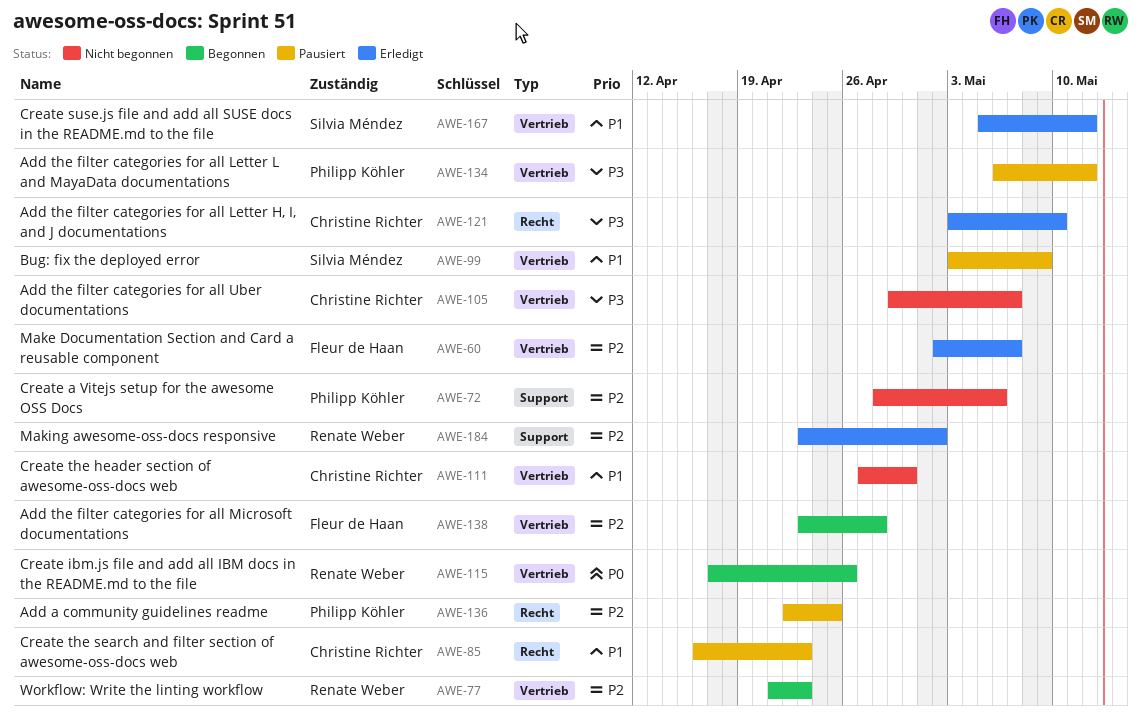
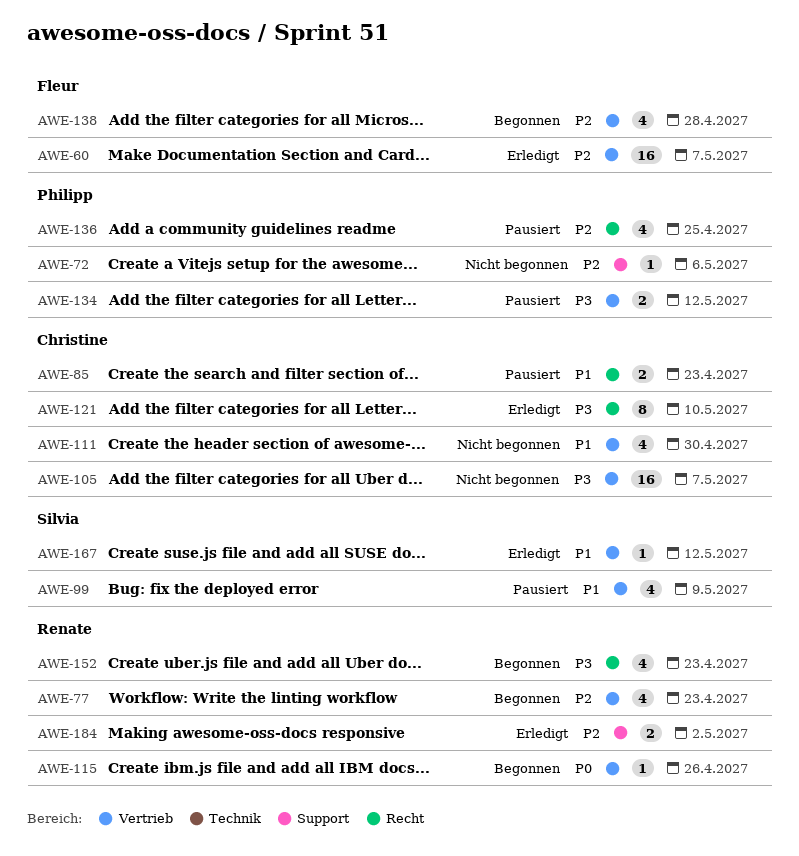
AWE-152: none -> present

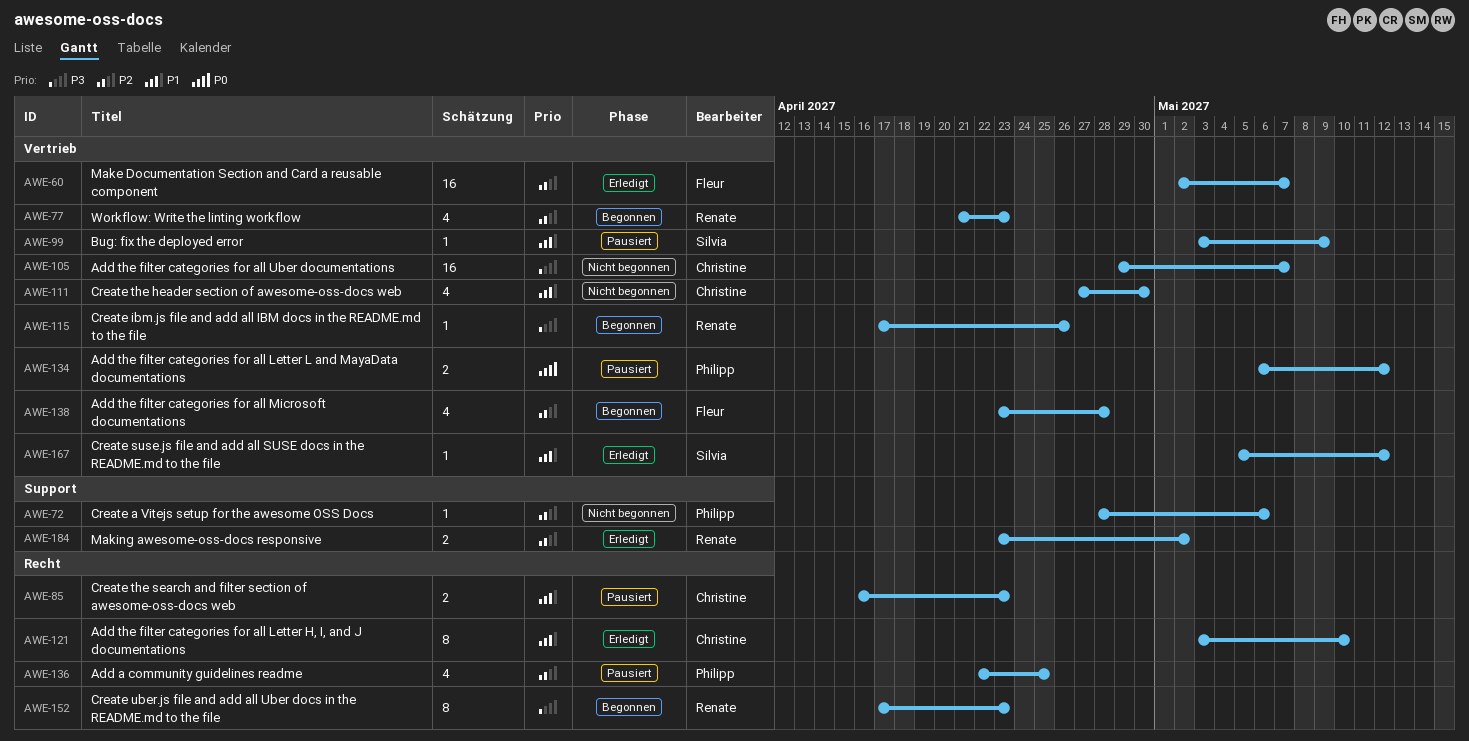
AWE-99, estimate: 4 -> 1
AWE-115, priority: P0 -> P3
AWE-121, priority: P3 -> P1
AWE-134, priority: P3 -> P0
AWE-152, estimate: 4 -> 8

